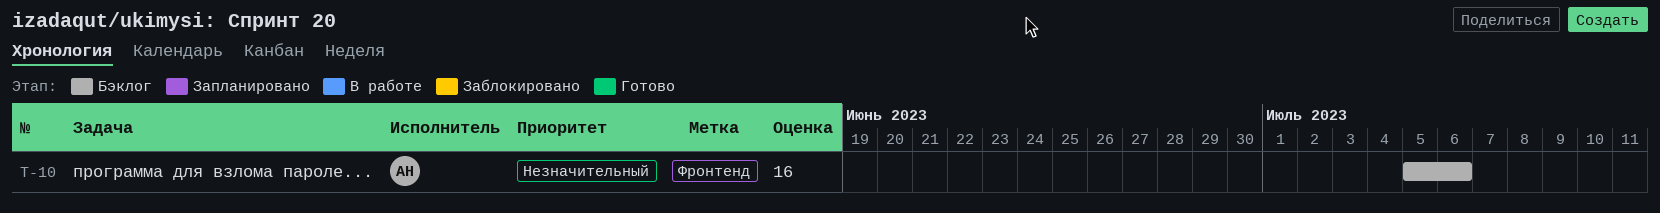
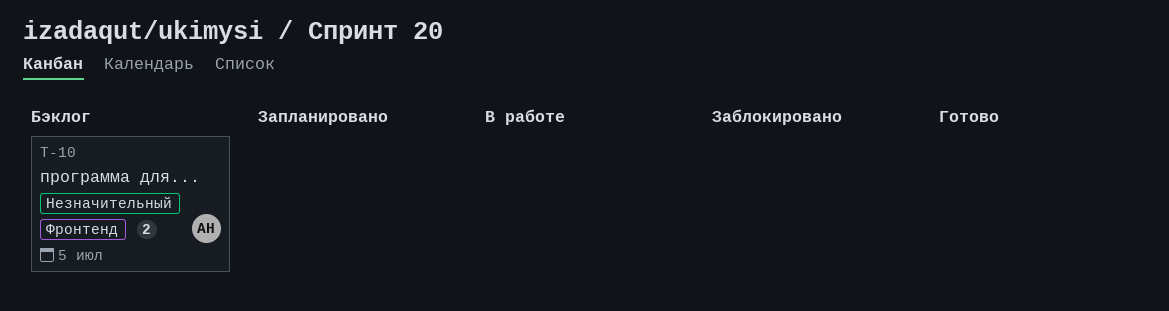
T-10, estimate: 16 -> 2
T-10, due: Jul 6 -> Jul 5

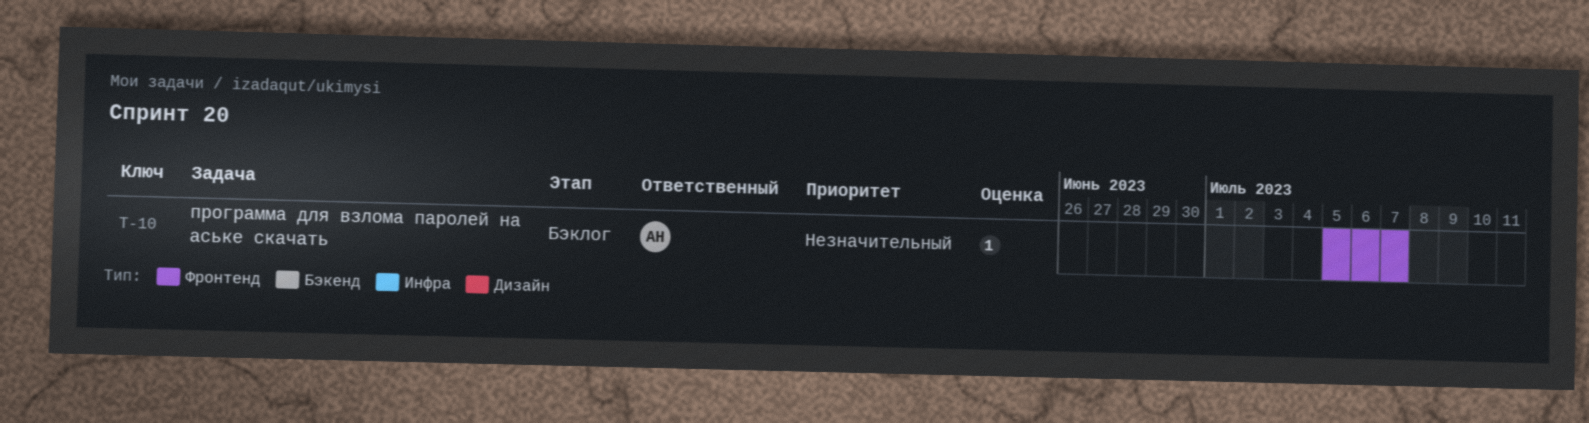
T-10, estimate: 2 -> 1
T-10, due: Jul 5 -> Jul 7

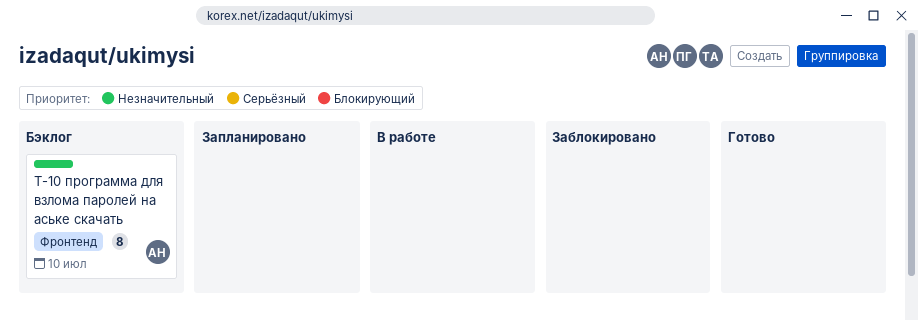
T-10, estimate: 1 -> 8
T-10, due: Jul 7 -> Jul 10

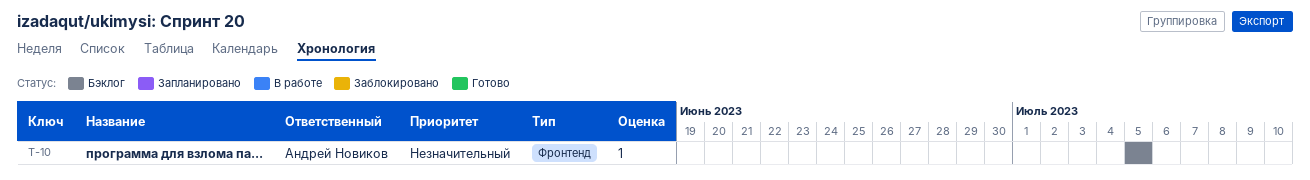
T-10, estimate: 8 -> 1
T-10, due: Jul 10 -> Jul 5

